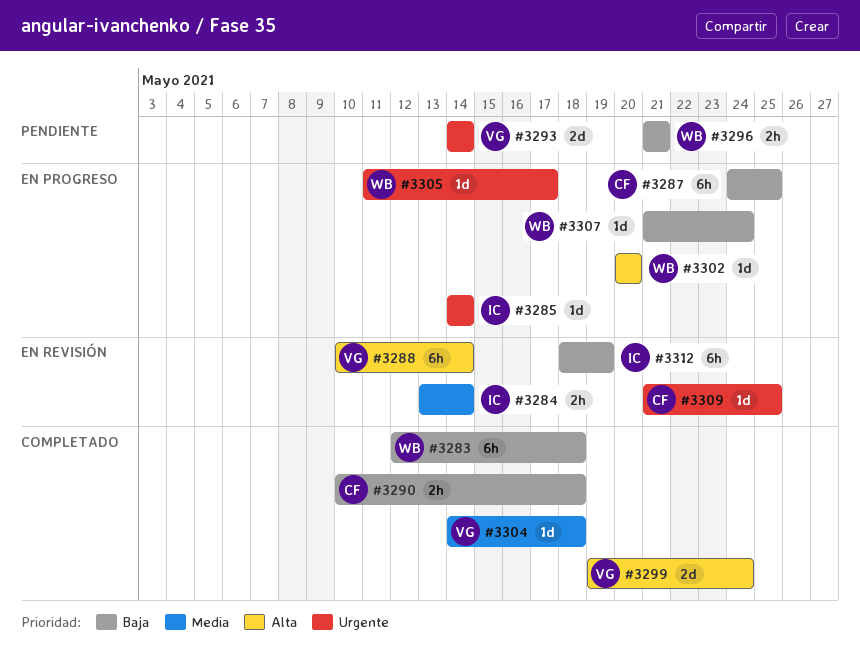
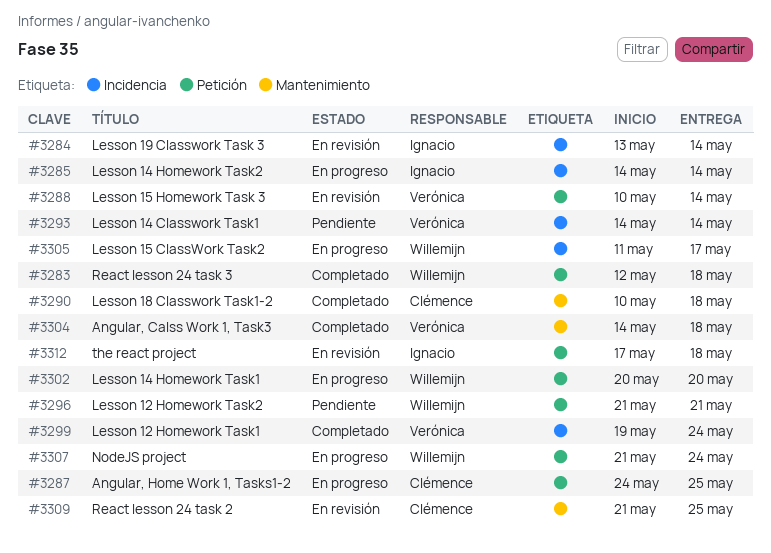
#3312, start: May 18 -> May 17
#3312, due: May 19 -> May 18

